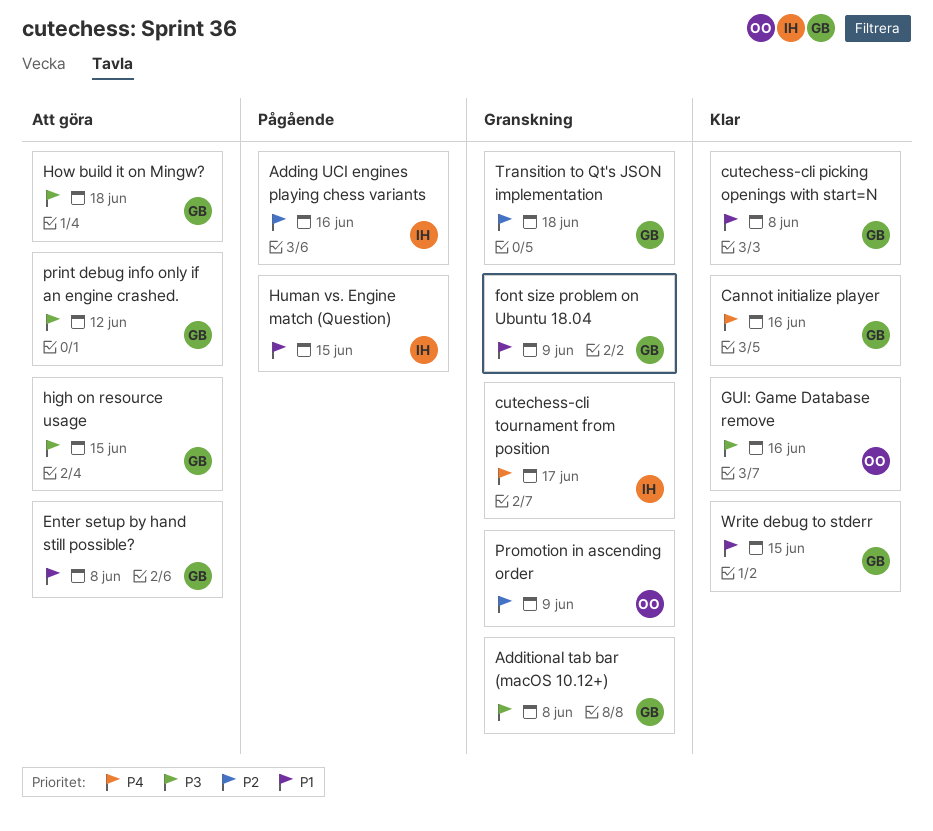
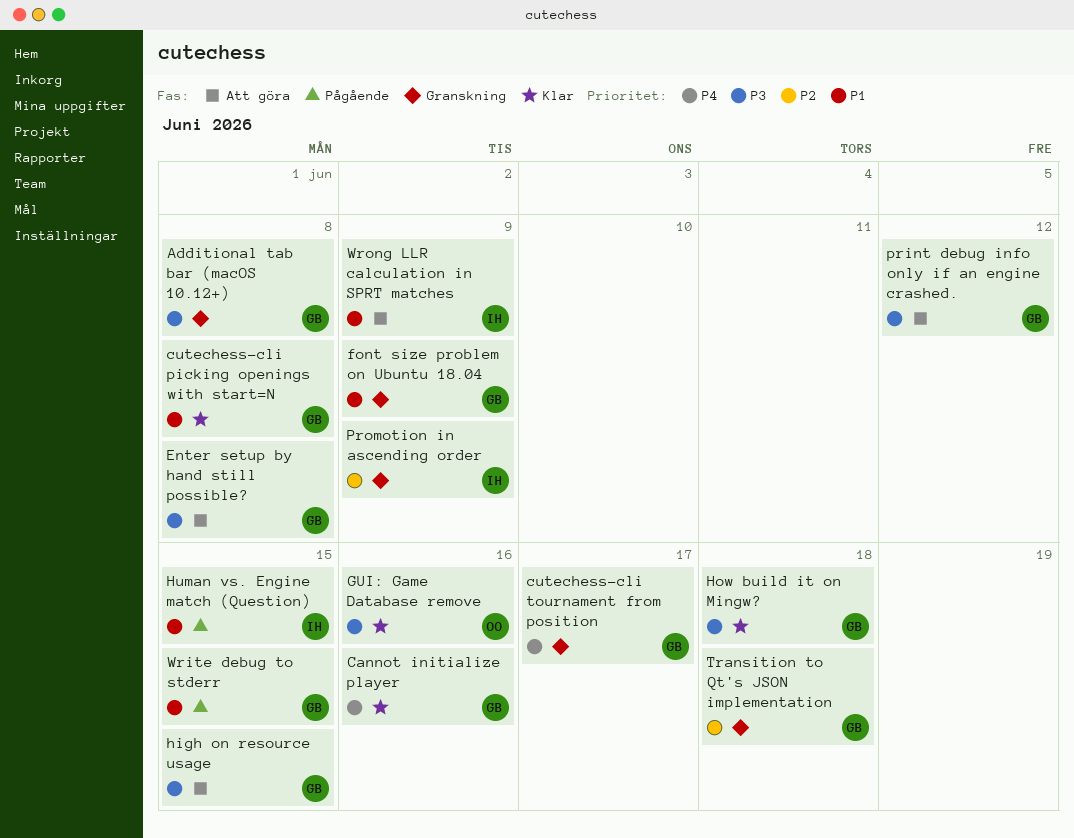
Adding UCI engines playing chess variants: present -> none
cutechess-cli tournament from position, owner: IH -> GB
Enter setup by hand still possible?, priority: P1 -> P3
How build it on Mingw?, status: Att göra -> Klar
Promotion in ascending order, owner: OO -> IH
Write debug to stderr, status: Klar -> Pågående
Wrong LLR calculation in SPRT matches: none -> present

